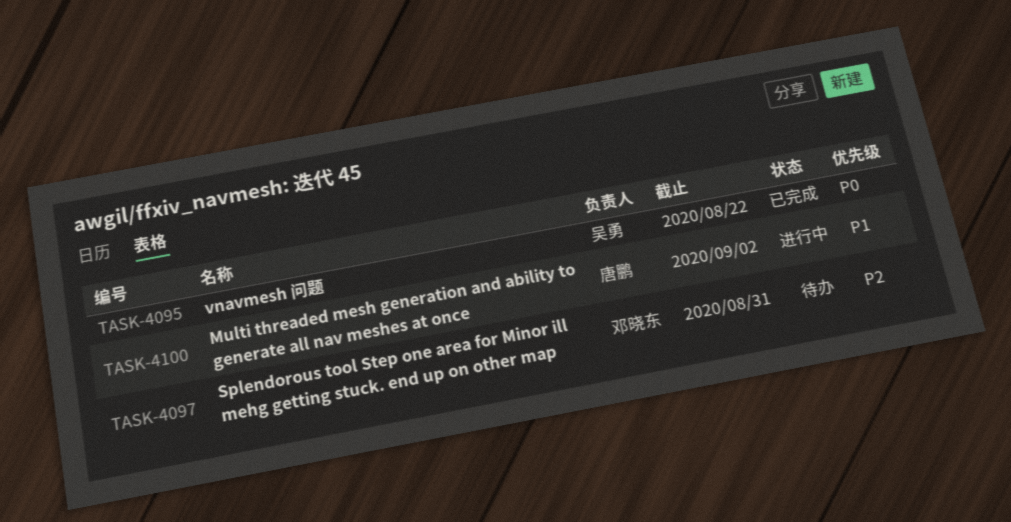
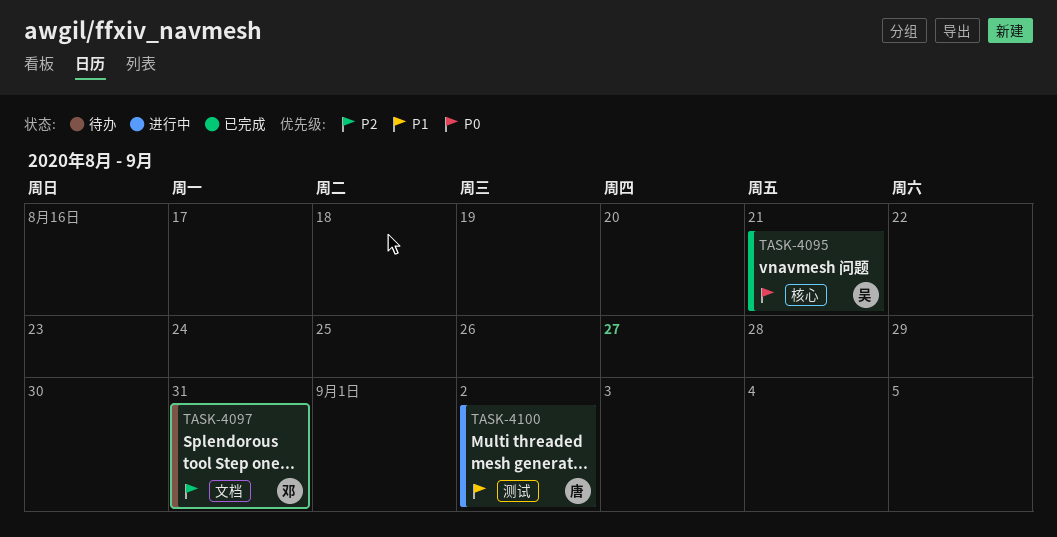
TASK-4095, due: Aug 22 -> Aug 21

